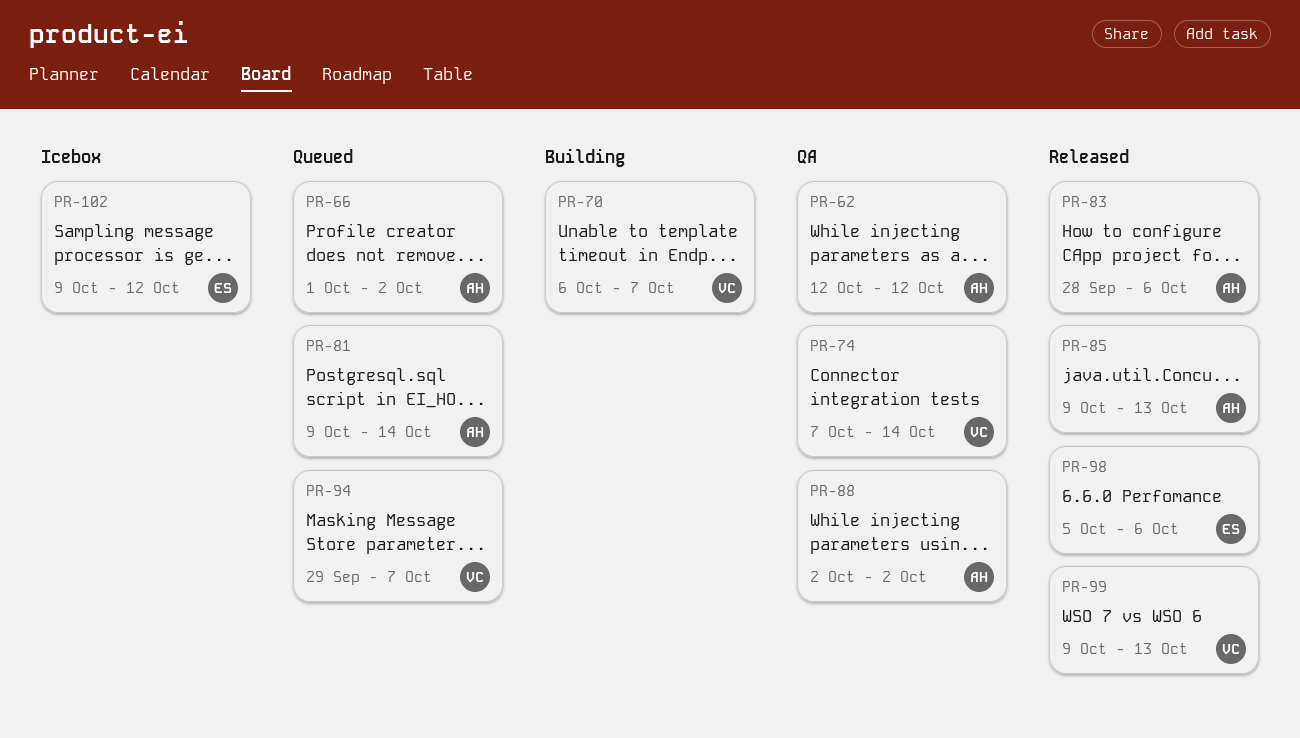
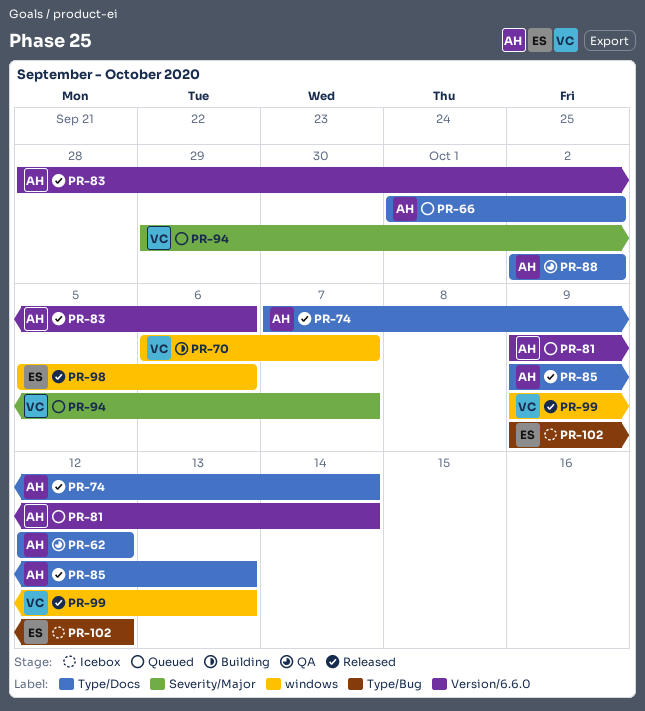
PR-74, status: QA -> Released
PR-74, owner: VC -> AH

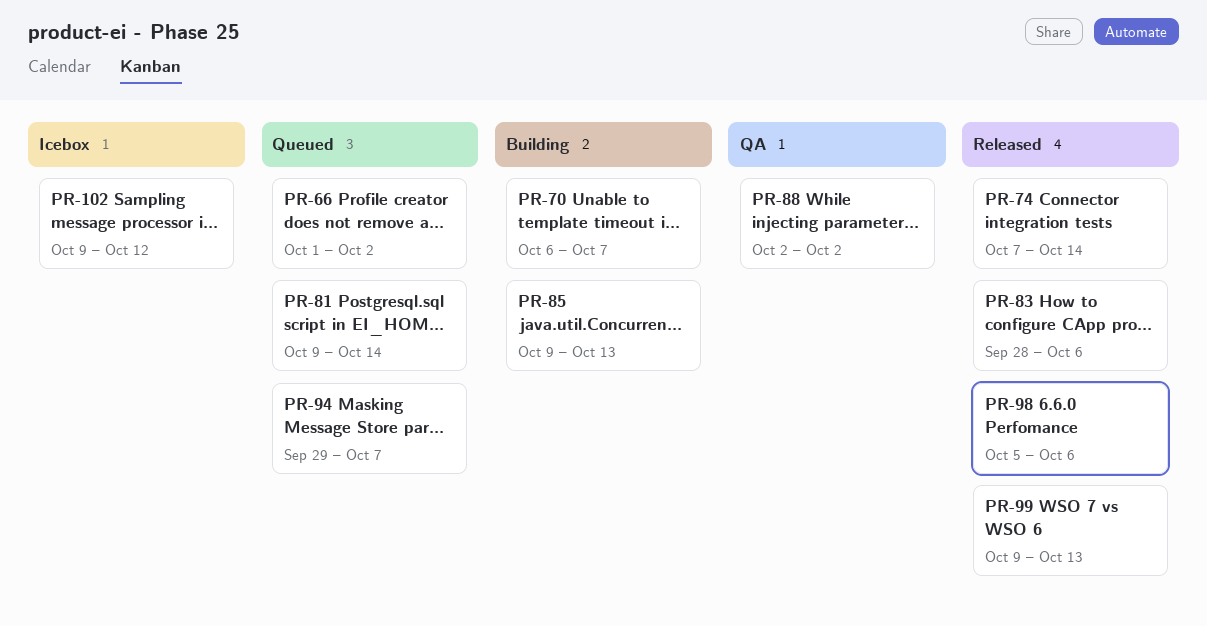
PR-62: present -> none
PR-85, status: Released -> Building

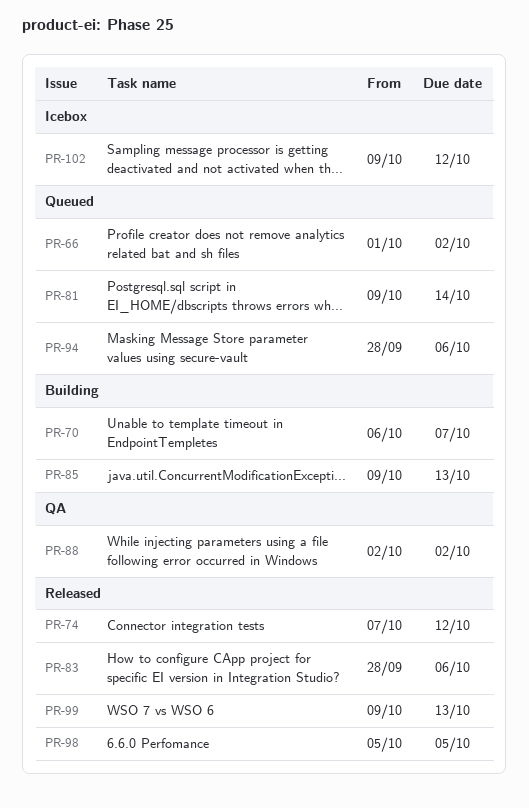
PR-74, due: Oct 14 -> Oct 12
PR-94, start: Sep 29 -> Sep 28
PR-94, due: Oct 7 -> Oct 6
PR-98, due: Oct 6 -> Oct 5

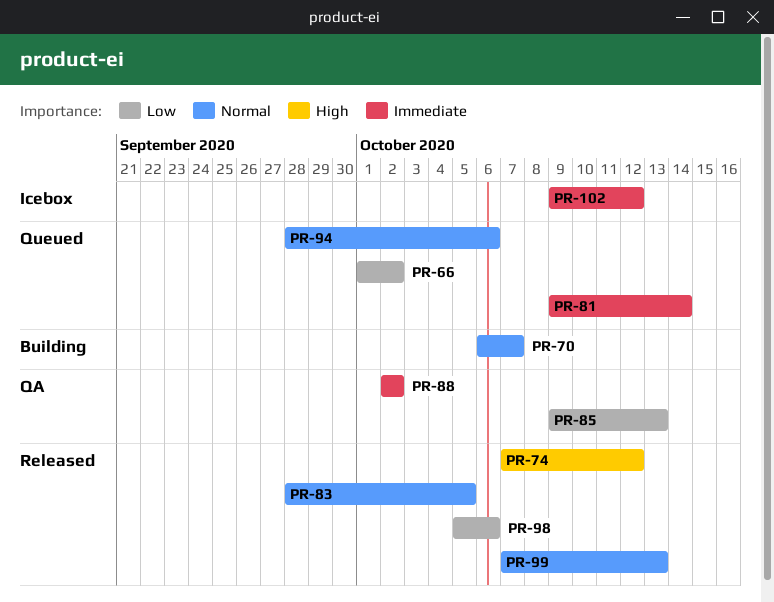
PR-83, due: Oct 6 -> Oct 5
PR-85, status: Building -> QA
PR-98, due: Oct 5 -> Oct 6
PR-99, start: Oct 9 -> Oct 7

